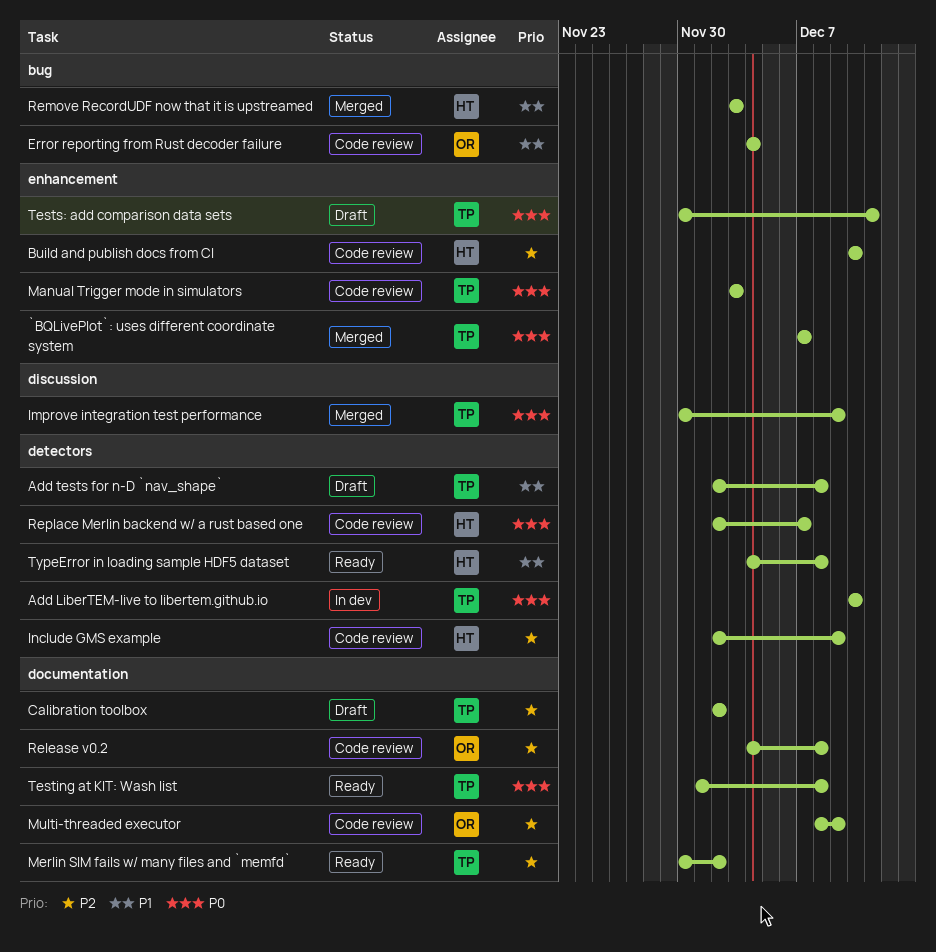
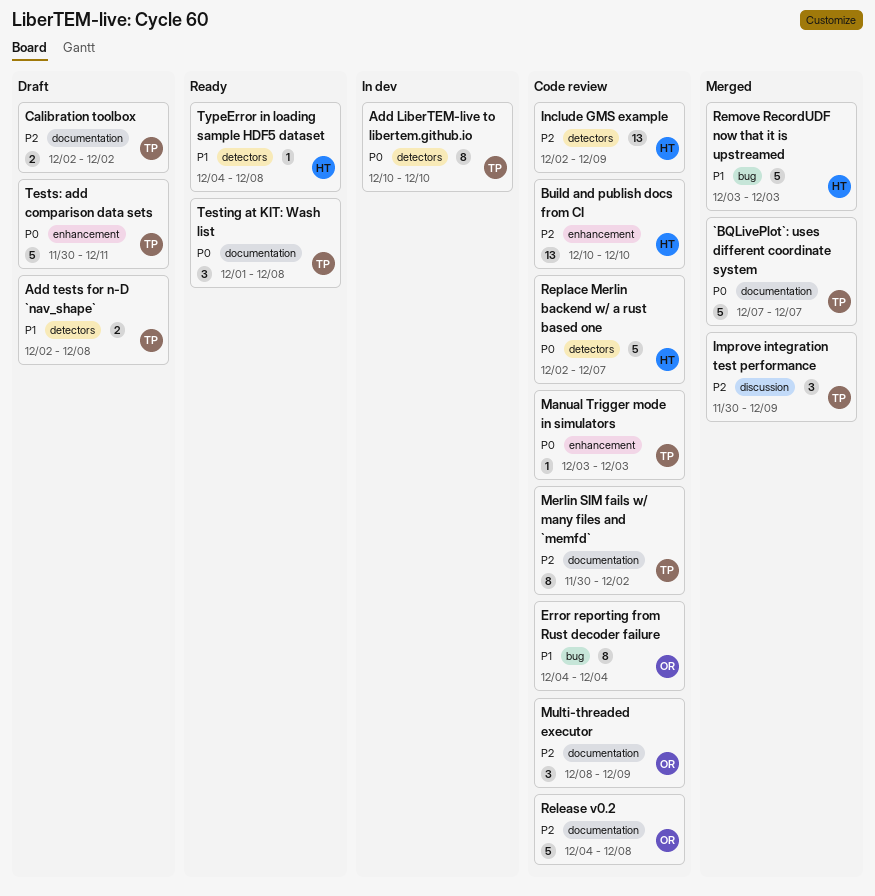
`BQLivePlot`: uses different coordinate system, label: enhancement -> documentation
Improve integration test performance, priority: P0 -> P2
Merlin SIM fails w/ many files and `memfd`, status: Ready -> Code review

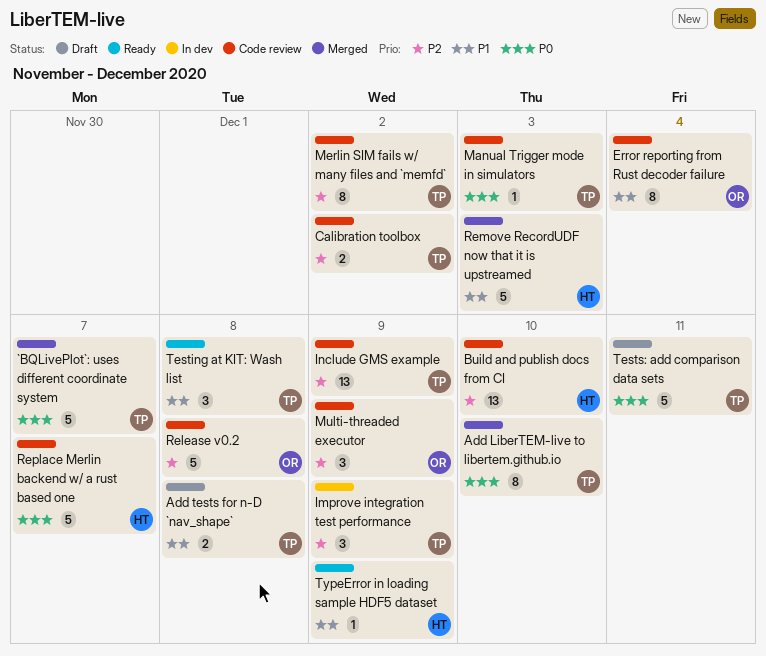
Add LiberTEM-live to libertem.github.io, status: In dev -> Merged
Calibration toolbox, status: Draft -> Code review
Improve integration test performance, status: Merged -> In dev
Include GMS example, owner: HT -> TP
Testing at KIT: Wash list, priority: P0 -> P1
TypeError in loading sample HDF5 dataset, due: Dec 8 -> Dec 9

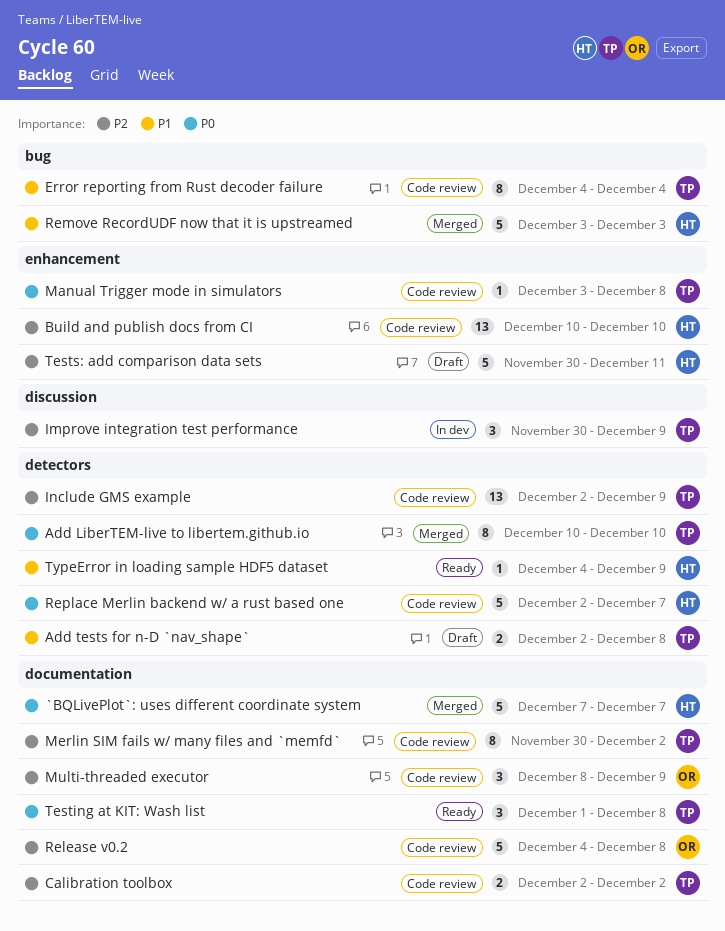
`BQLivePlot`: uses different coordinate system, owner: TP -> HT
Error reporting from Rust decoder failure, owner: OR -> TP
Manual Trigger mode in simulators, due: Dec 3 -> Dec 8
Testing at KIT: Wash list, priority: P1 -> P0
Tests: add comparison data sets, owner: TP -> HT
Tests: add comparison data sets, priority: P0 -> P2

